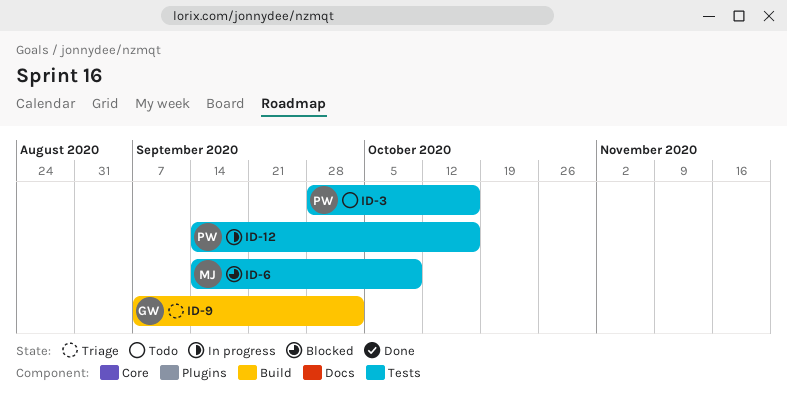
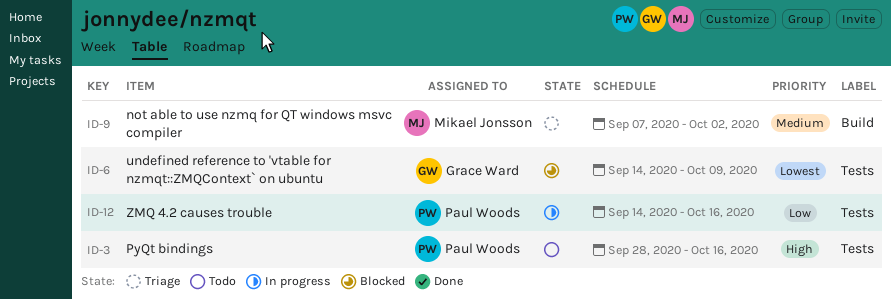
ID-6, owner: Mikael Jonsson -> Grace Ward
ID-9, owner: Grace Ward -> Mikael Jonsson

